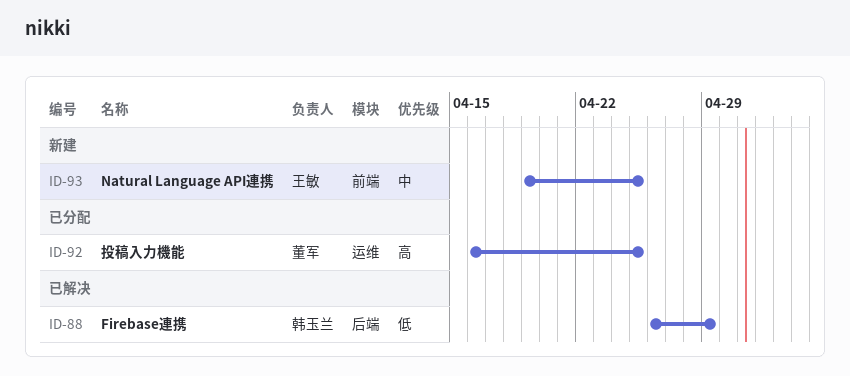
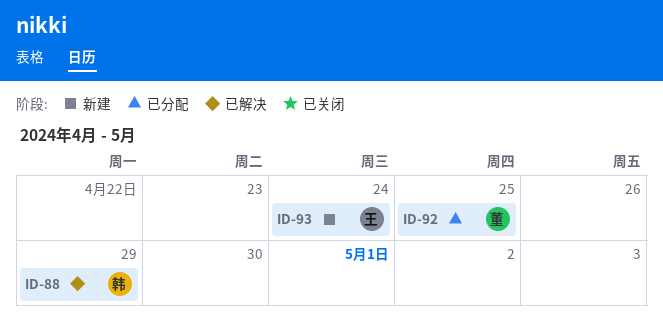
ID-93, due: Apr 25 -> Apr 24

